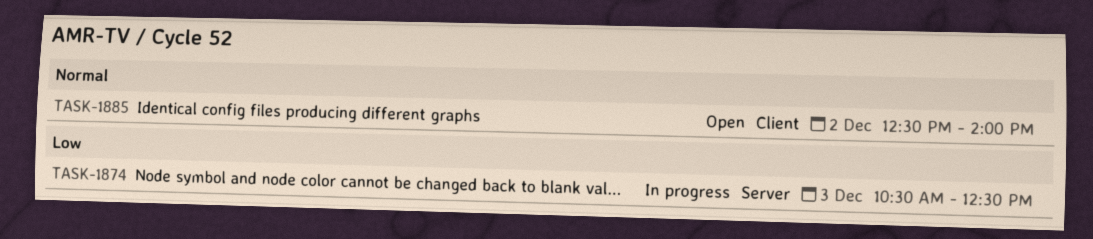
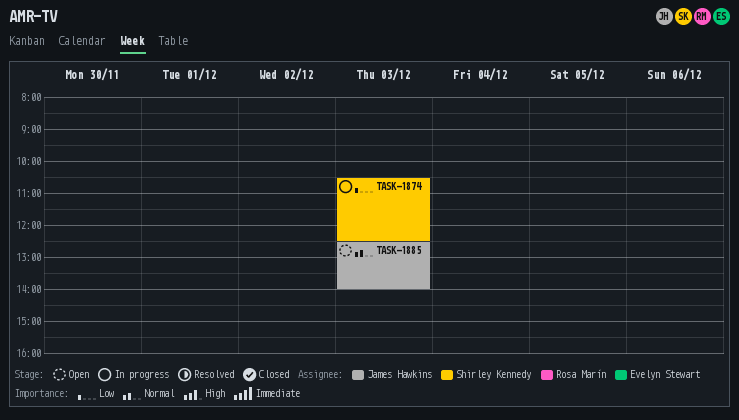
TASK-1885, day: Dec 2 -> Dec 3

